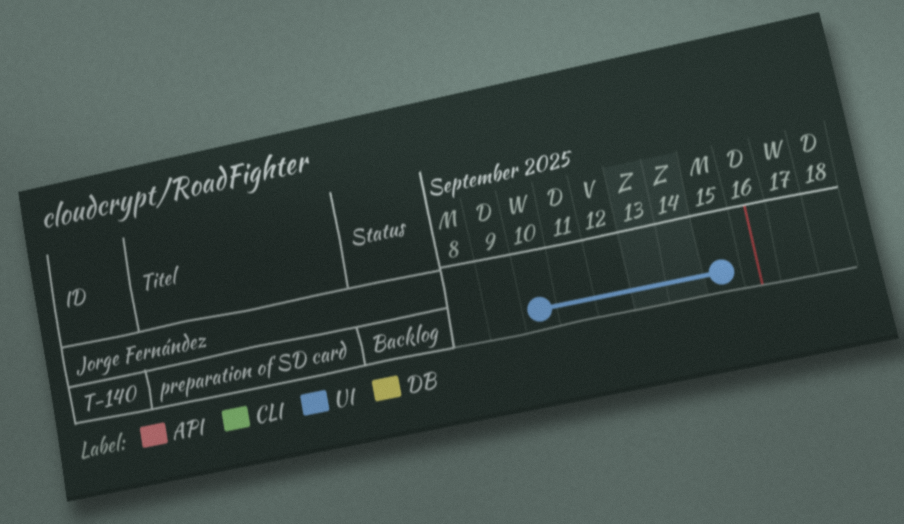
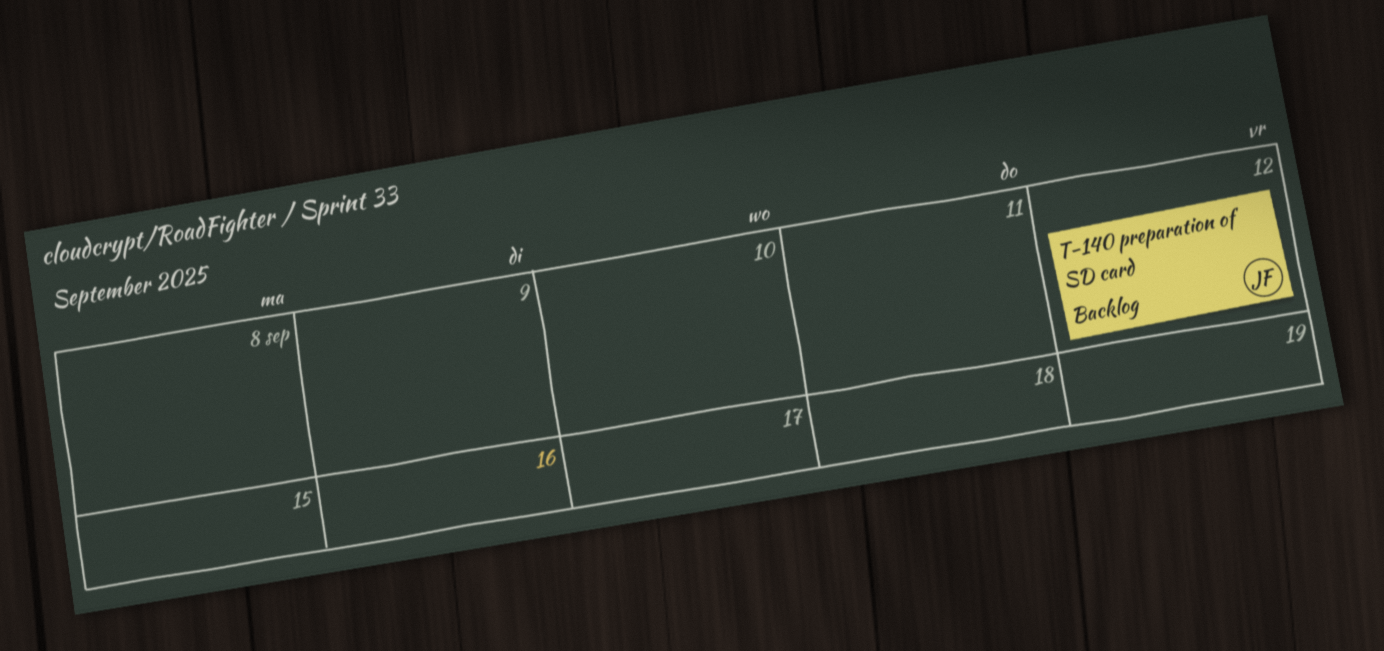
T-140, due: Sep 15 -> Sep 12

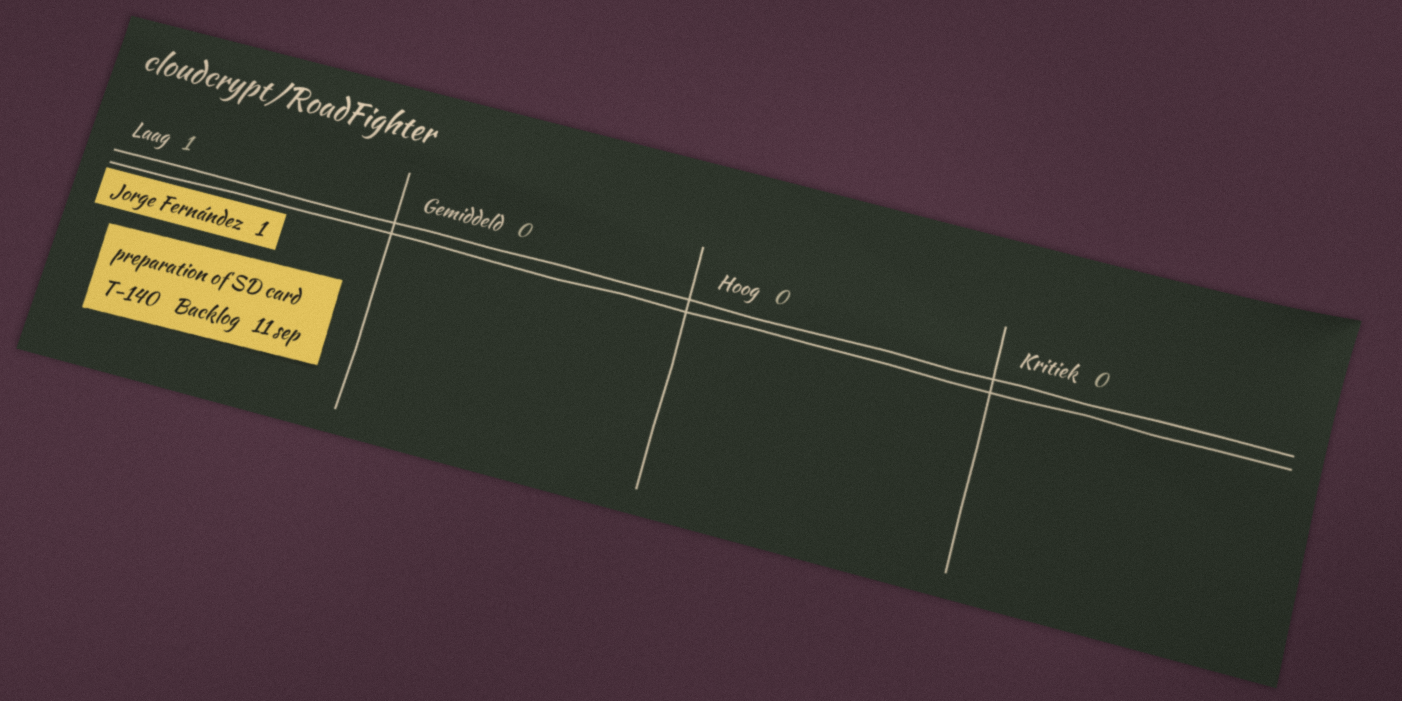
T-140, due: Sep 12 -> Sep 11

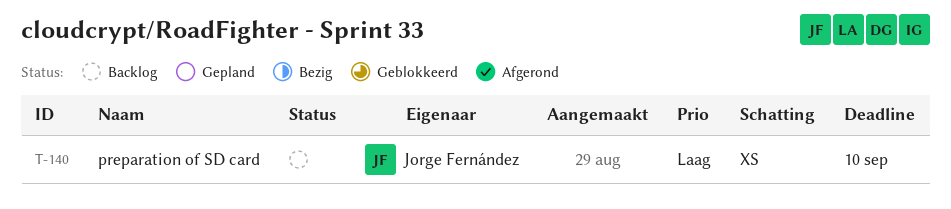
T-140, due: Sep 11 -> Sep 10

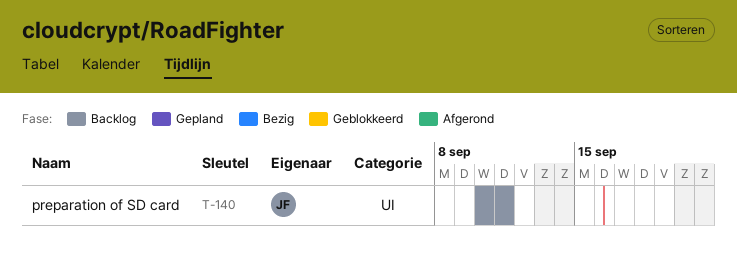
T-140, due: Sep 10 -> Sep 11

